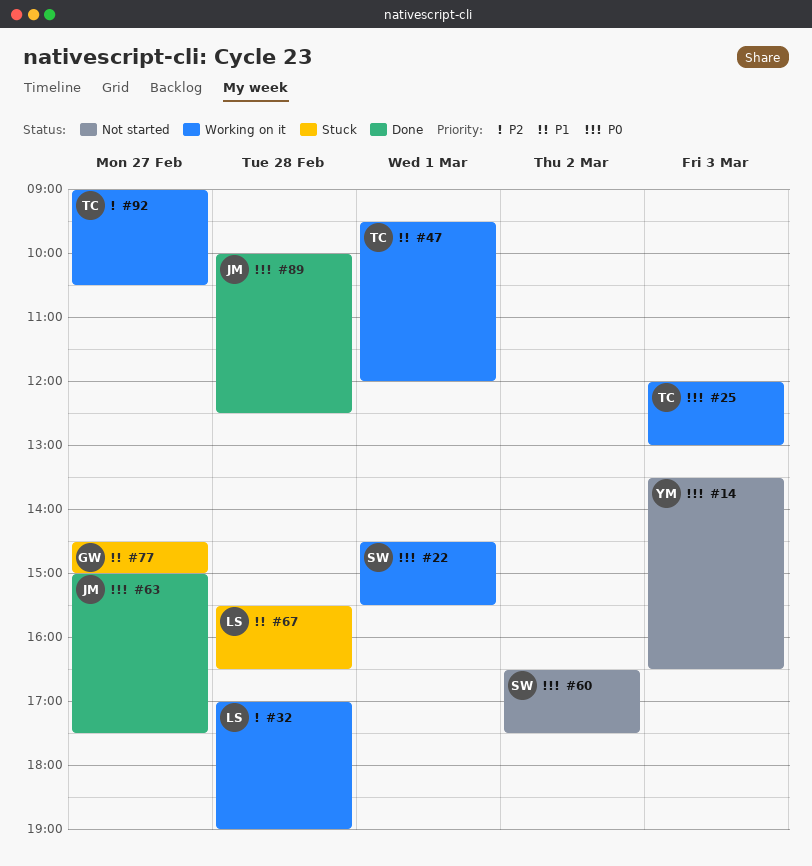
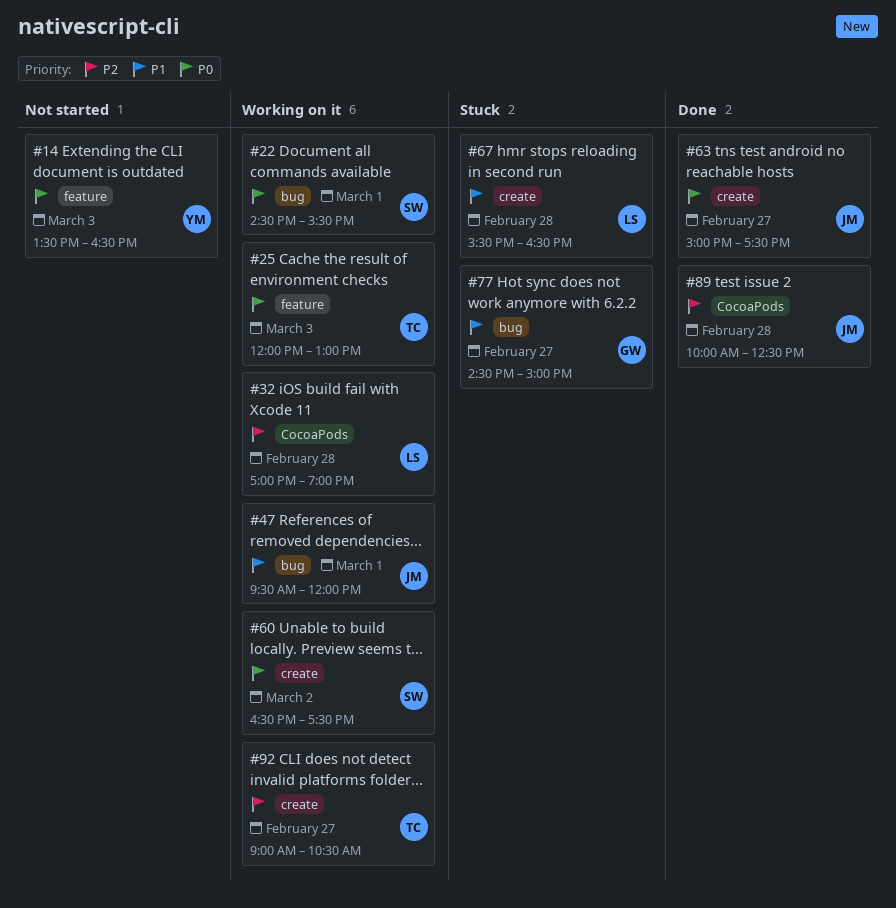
#47, owner: TC -> JM
#60, status: Not started -> Working on it
#89, priority: P0 -> P2

